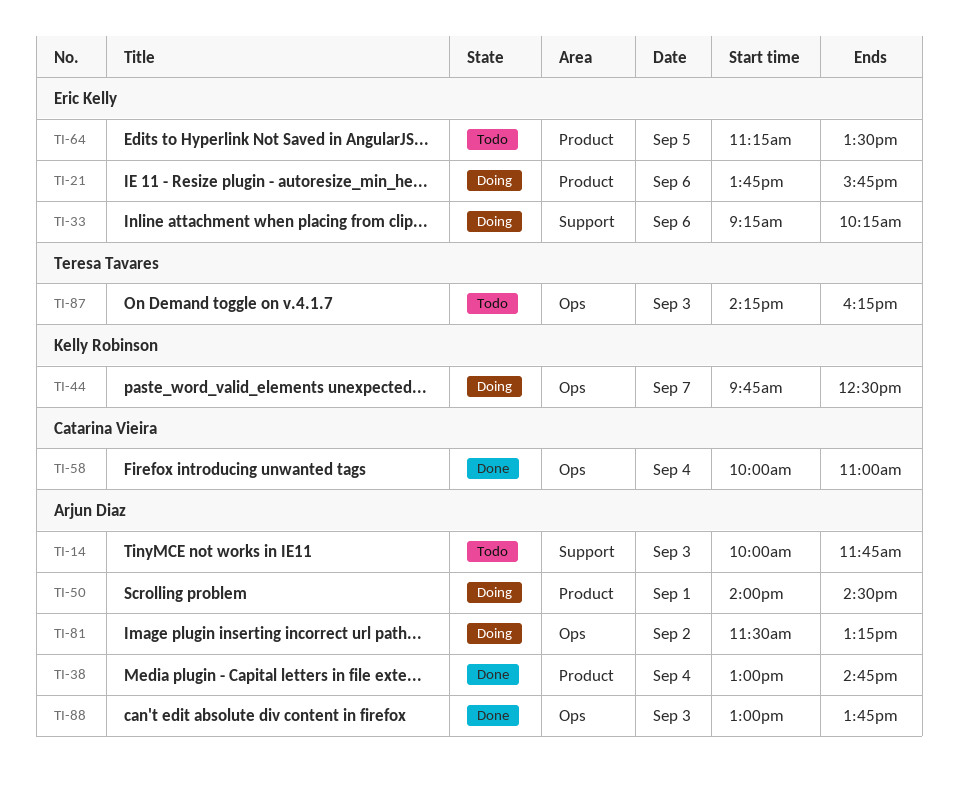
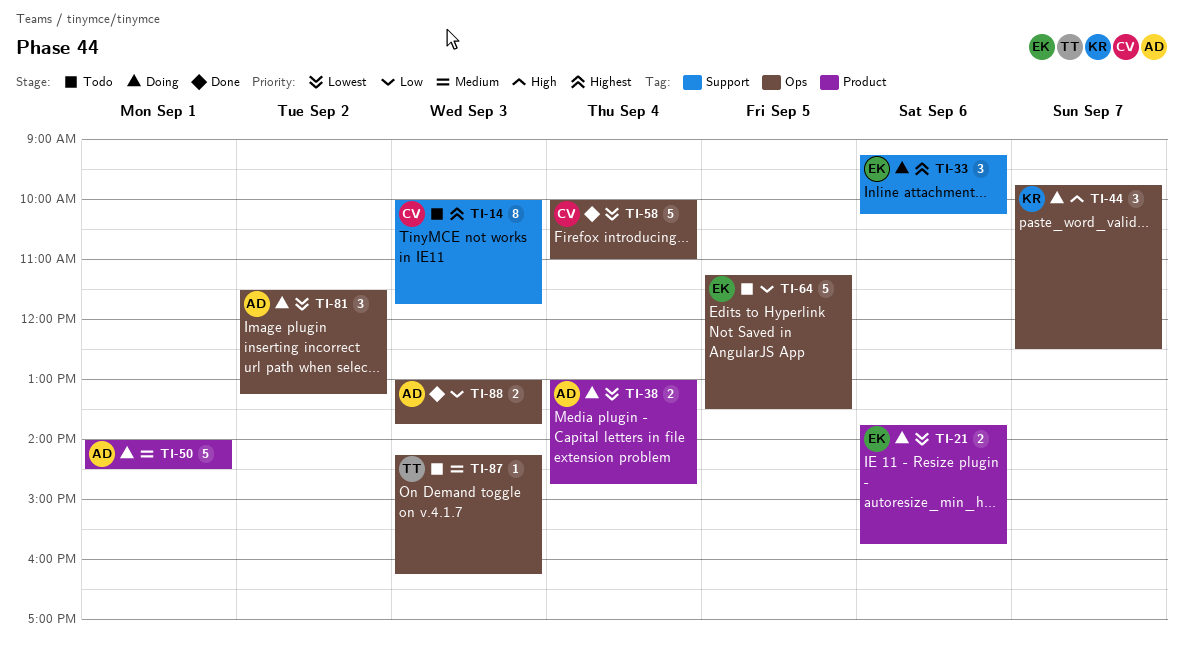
TI-14, owner: Arjun Diaz -> Catarina Vieira
TI-38, status: Done -> Doing
TI-64, label: Product -> Ops

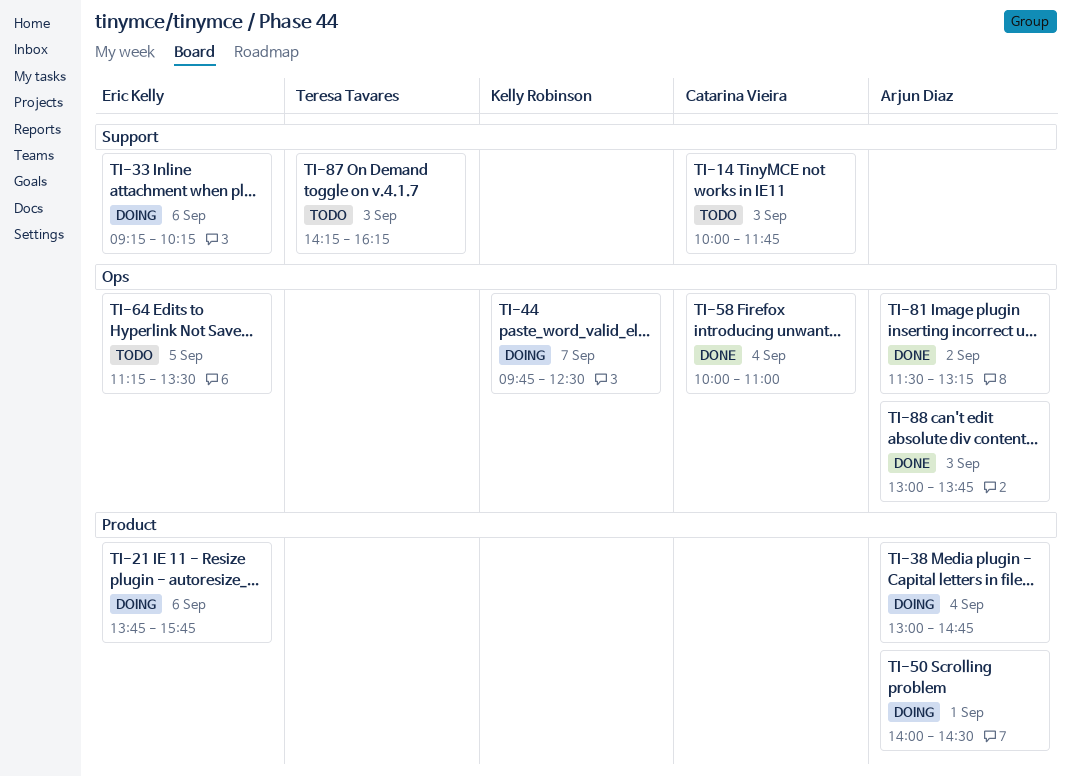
TI-81, status: Doing -> Done
TI-87, label: Ops -> Support

